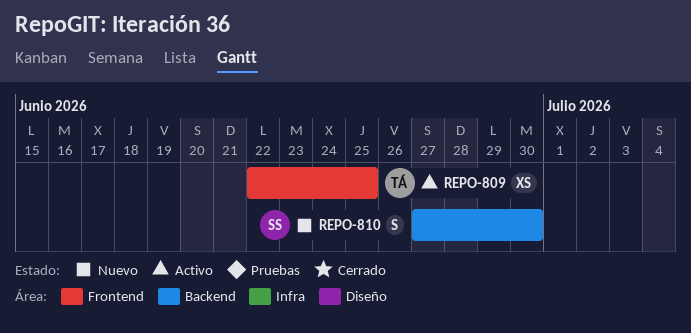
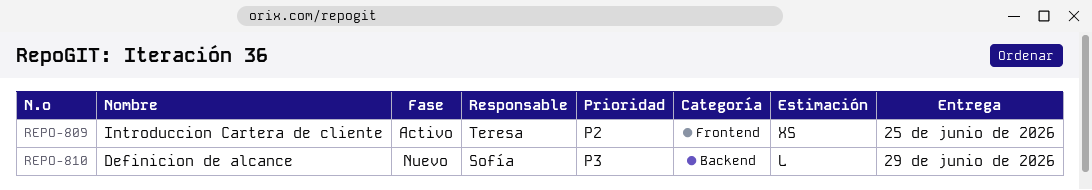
REPO-810, estimate: S -> L
REPO-810, due: Jun 30 -> Jun 29

